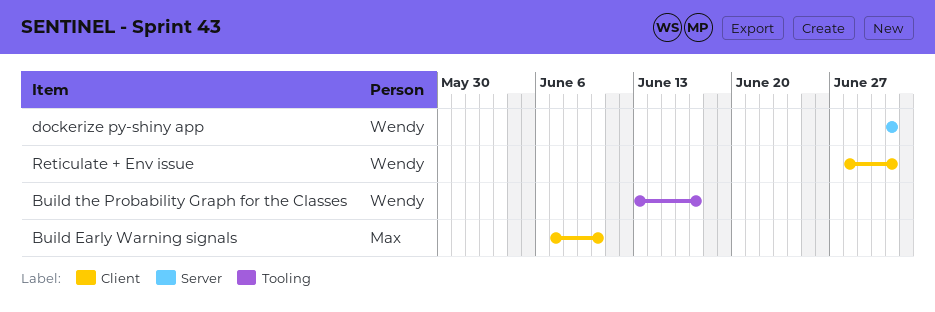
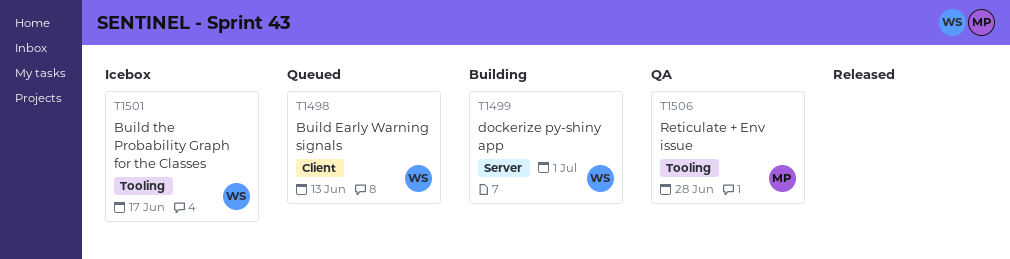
Build Early Warning signals, owner: Max -> Wendy
Build Early Warning signals, due: Jun 10 -> Jun 13
Reticulate + Env issue, owner: Wendy -> Max
Reticulate + Env issue, label: Client -> Tooling
Reticulate + Env issue, due: Jul 1 -> Jun 28

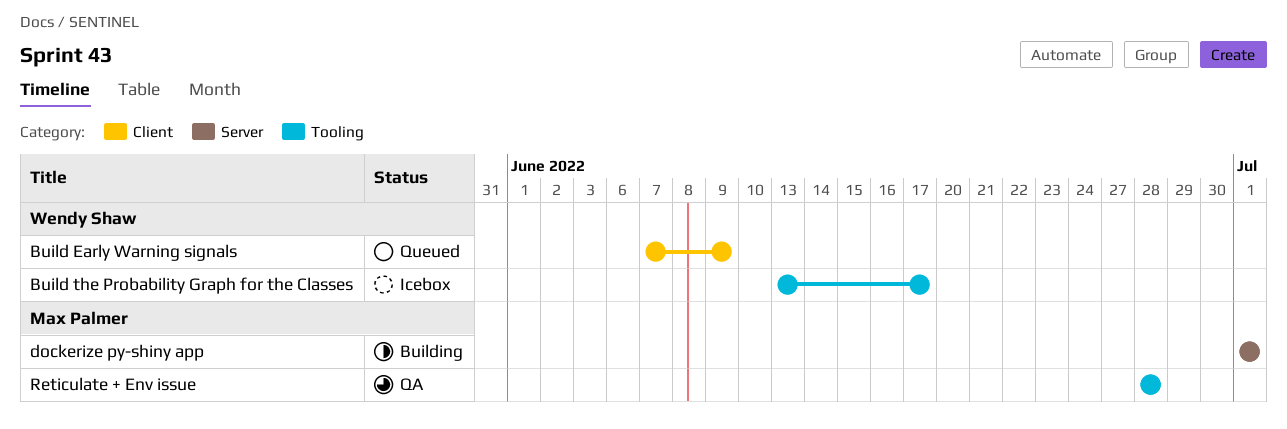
Build Early Warning signals, due: Jun 13 -> Jun 9
dockerize py-shiny app, owner: Wendy Shaw -> Max Palmer

